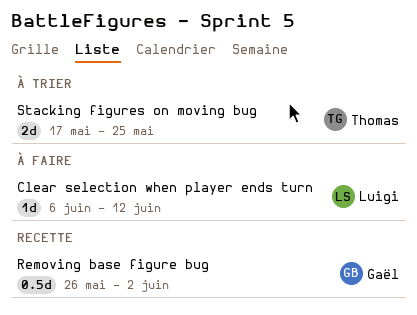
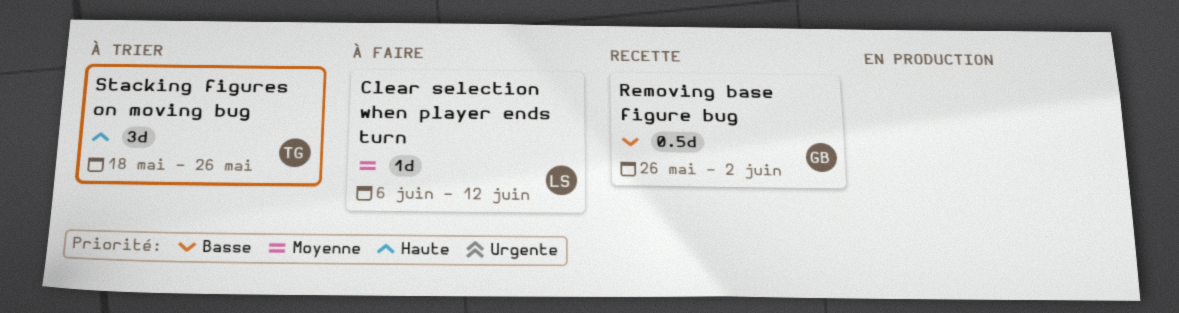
Stacking figures on moving bug, estimate: 2d -> 3d
Stacking figures on moving bug, start: May 17 -> May 18
Stacking figures on moving bug, due: May 25 -> May 26

